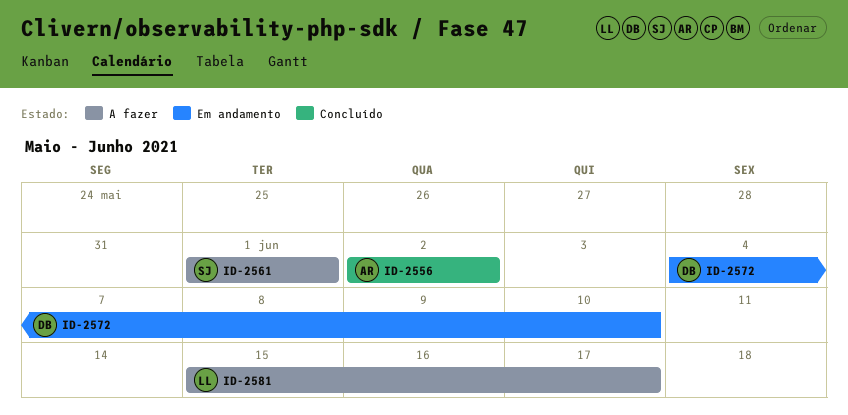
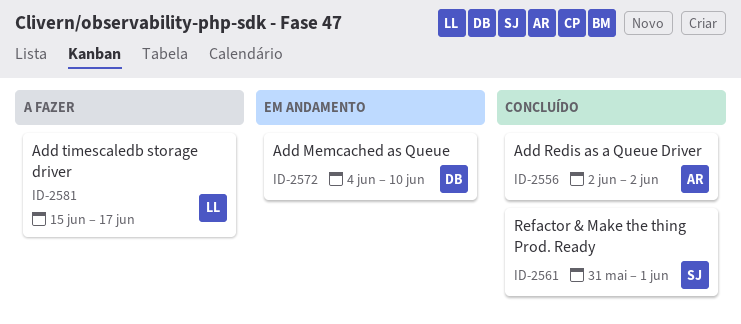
ID-2561, status: A fazer -> Concluído
ID-2561, start: Jun 1 -> May 31

